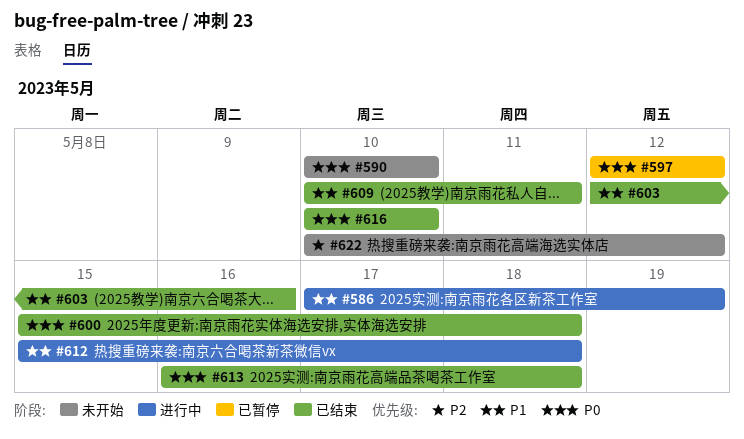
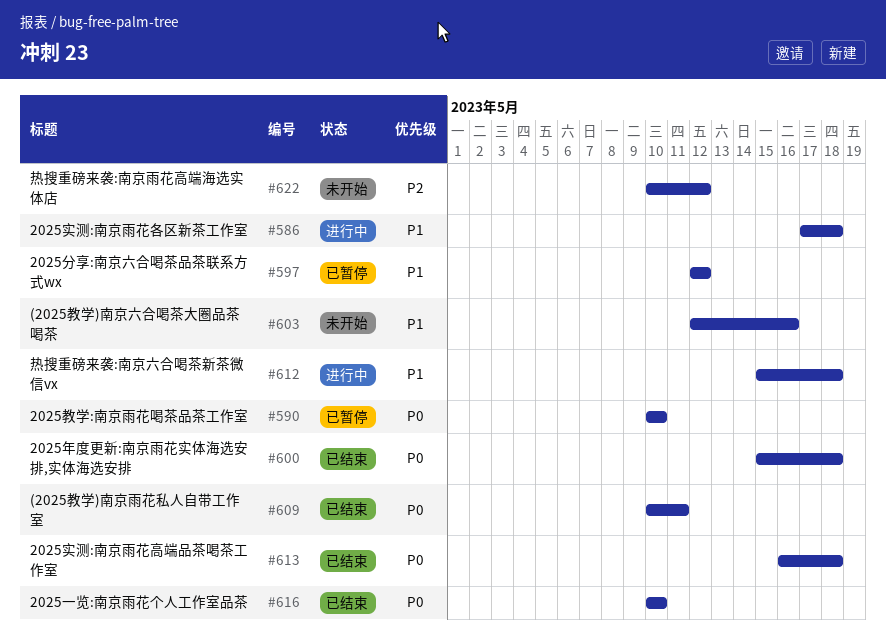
#586, due: May 19 -> May 18
#590, status: 未开始 -> 已暂停
#597, priority: P0 -> P1
#603, status: 已结束 -> 未开始
#609, priority: P1 -> P0

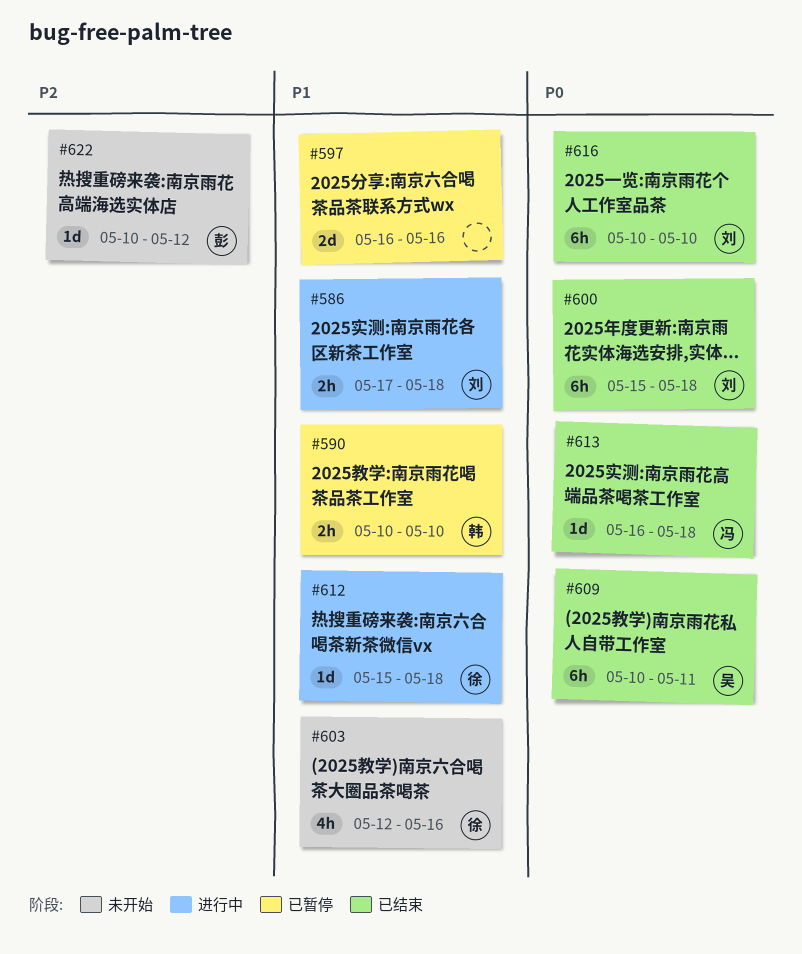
#590, priority: P0 -> P1
#597, start: May 12 -> May 16
#597, due: May 12 -> May 16

